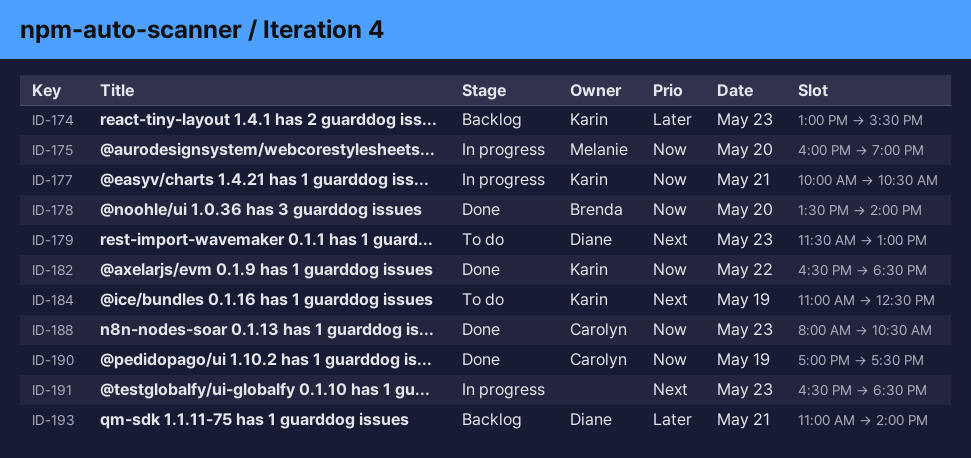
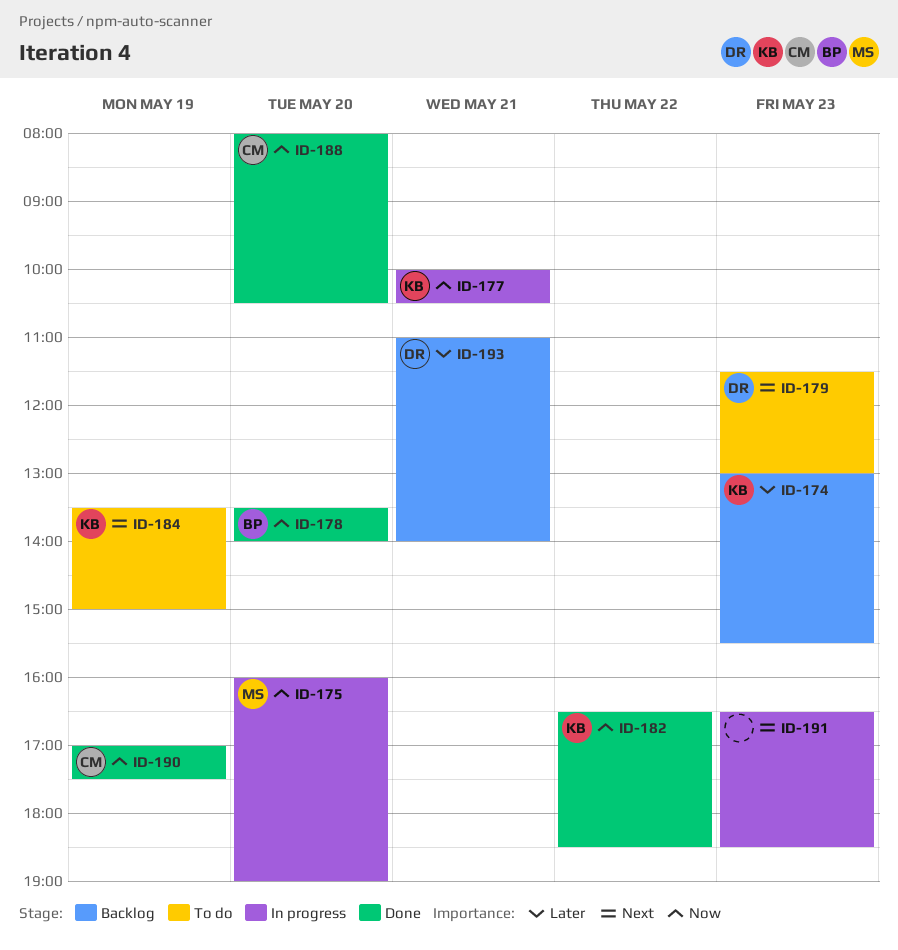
ID-184, begins: 11:00 -> 13:30
ID-184, ends: 12:30 -> 15:00
ID-188, day: May 23 -> May 20

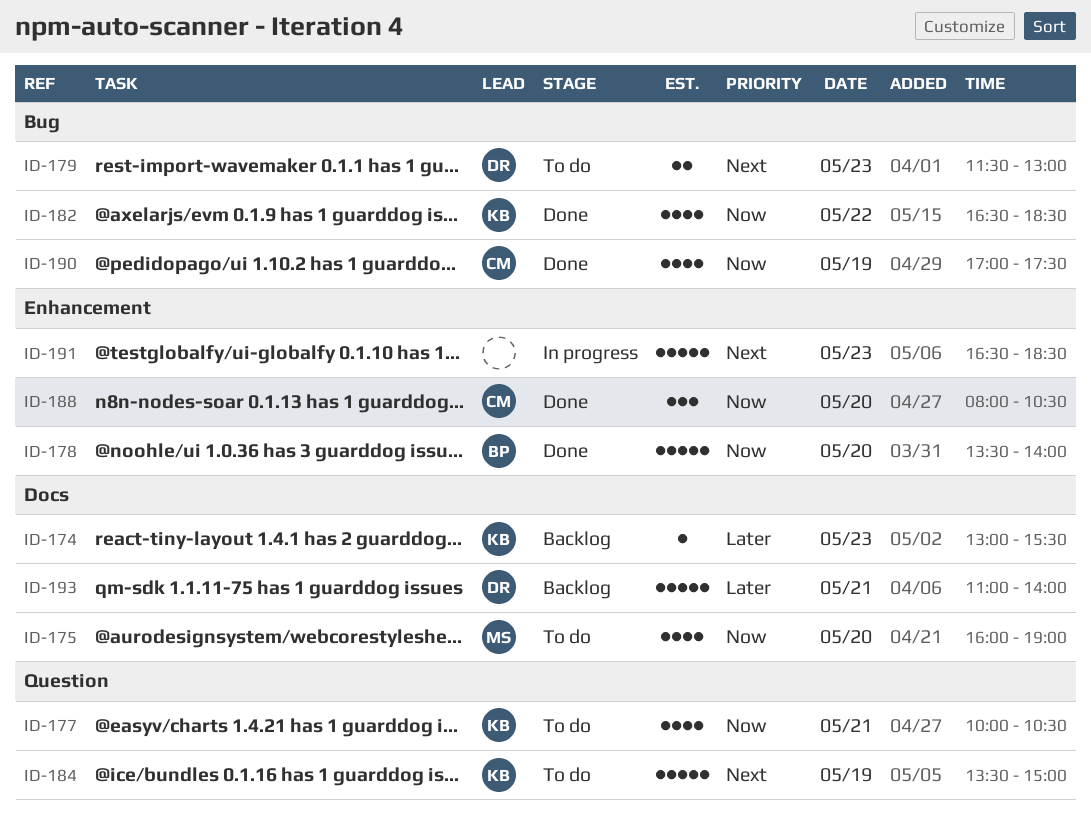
ID-175, status: In progress -> To do
ID-177, status: In progress -> To do

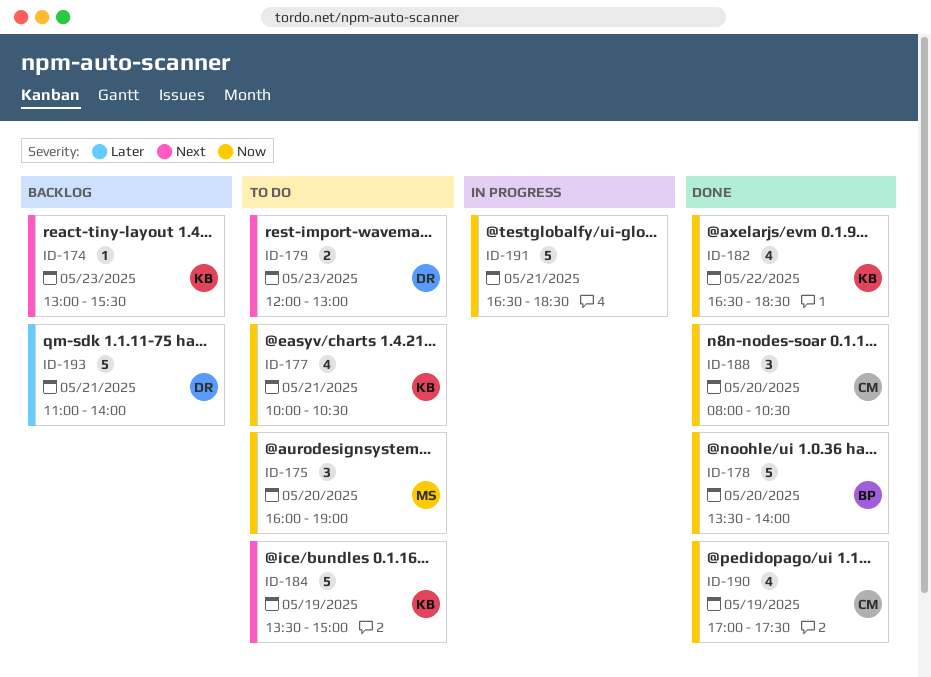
ID-174, priority: Later -> Next
ID-175, estimate: 4 -> 3
ID-179, begins: 11:30 -> 12:00
ID-191, priority: Next -> Now
ID-191, day: May 23 -> May 21

